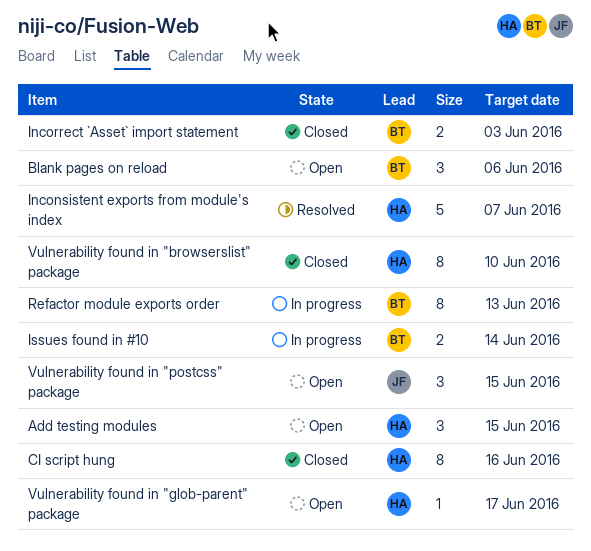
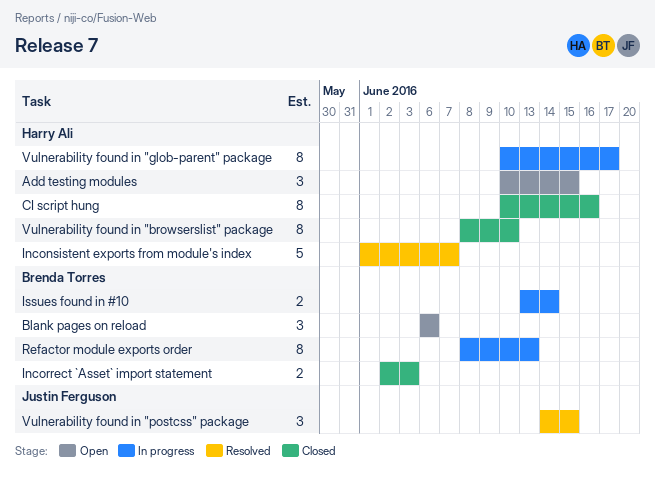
Vulnerability found in "glob-parent" package, status: Open -> In progress
Vulnerability found in "glob-parent" package, estimate: 1 -> 8
Vulnerability found in "postcss" package, status: Open -> Resolved

